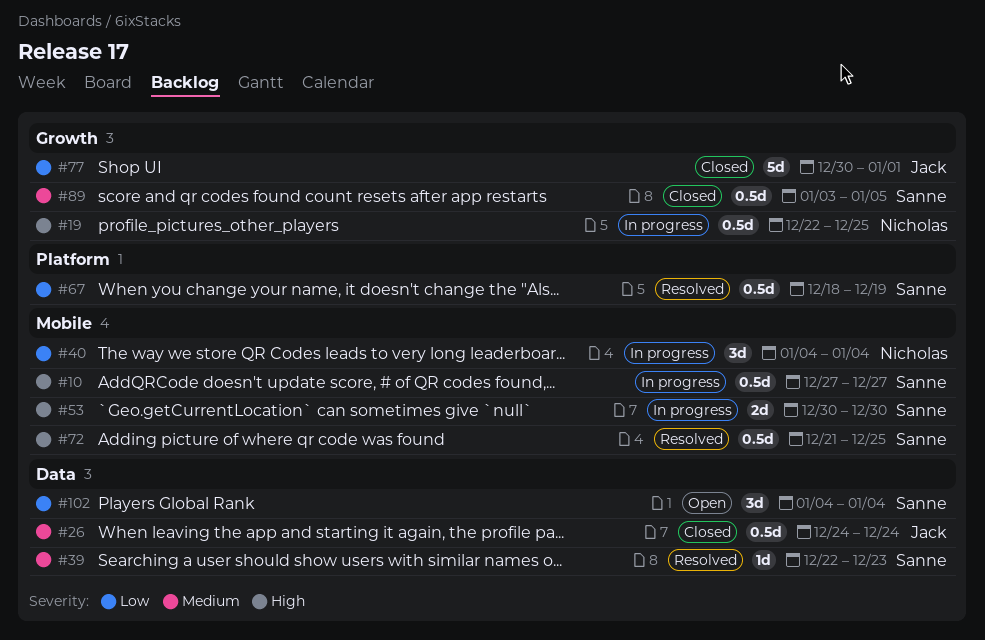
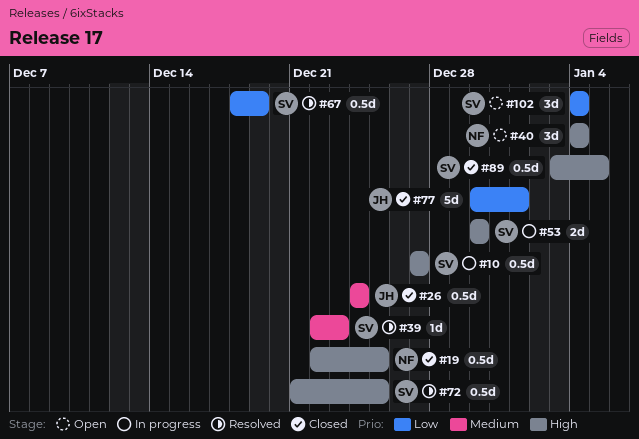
#19, status: In progress -> Closed
#40, status: In progress -> Open
#40, priority: Low -> High
#89, priority: Medium -> High

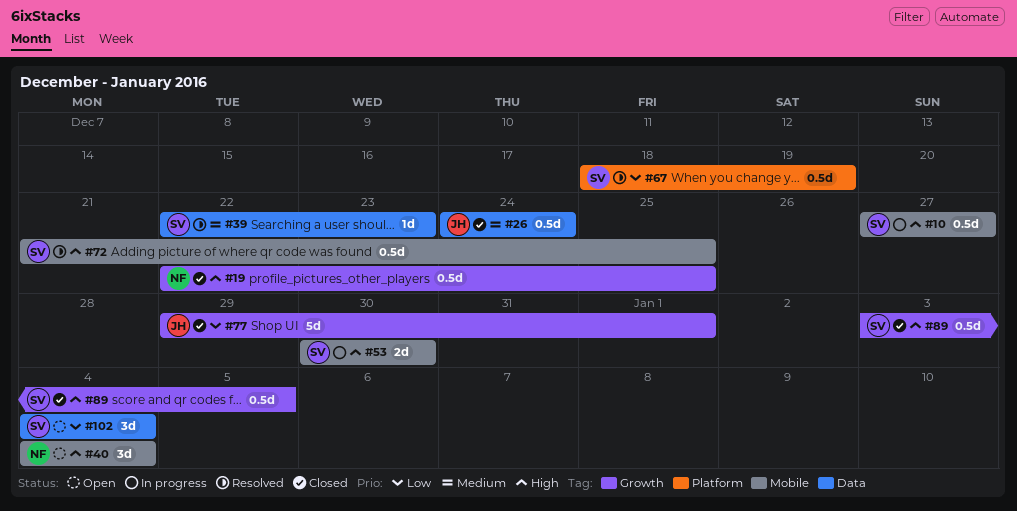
#77, start: Dec 30 -> Dec 29

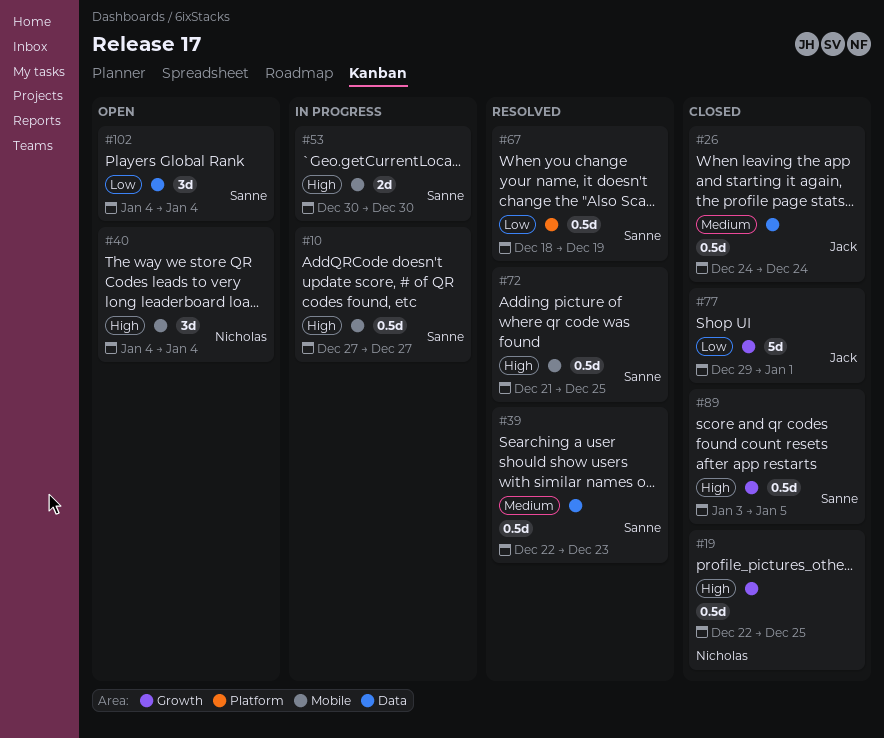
#39, estimate: 1d -> 0.5d

